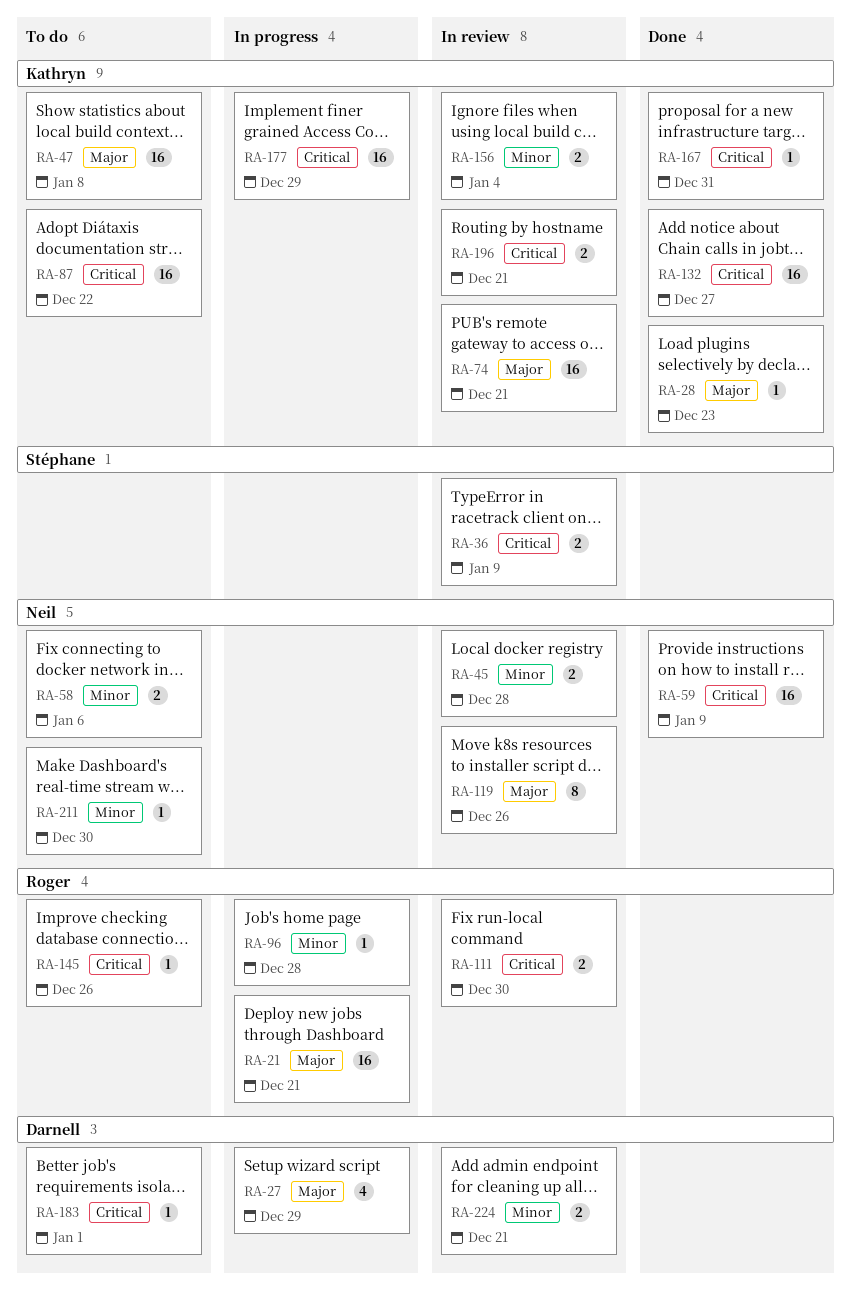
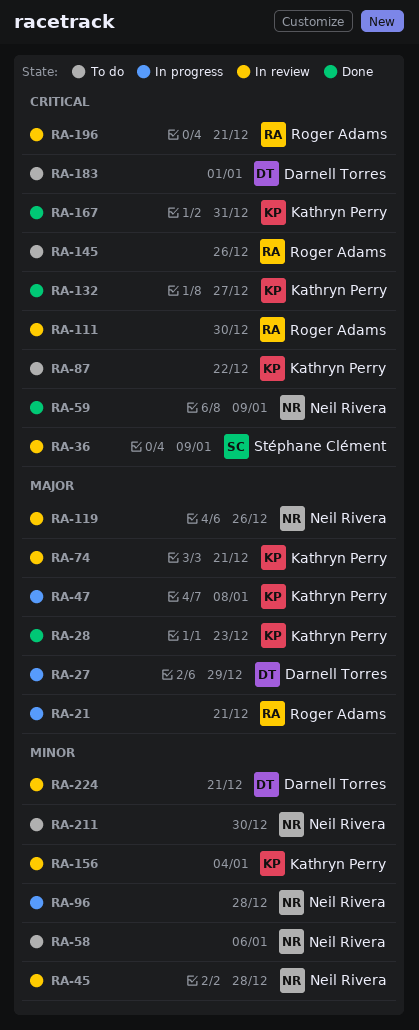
RA-47, status: To do -> In progress
RA-96, owner: Roger Adams -> Neil Rivera
RA-177: present -> none
RA-196, owner: Kathryn Perry -> Roger Adams

